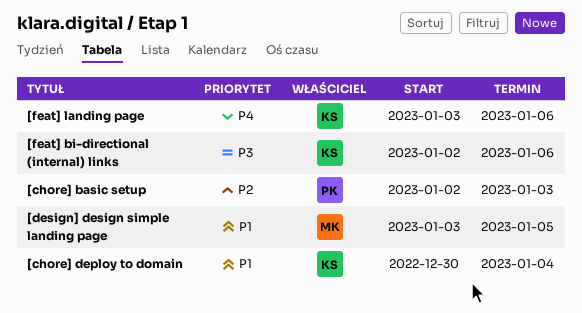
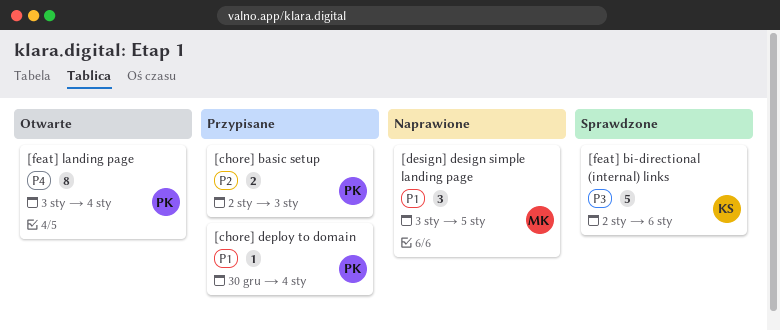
[chore] deploy to domain, owner: KS -> PK
[feat] landing page, owner: KS -> PK
[feat] landing page, due: Jan 6 -> Jan 4

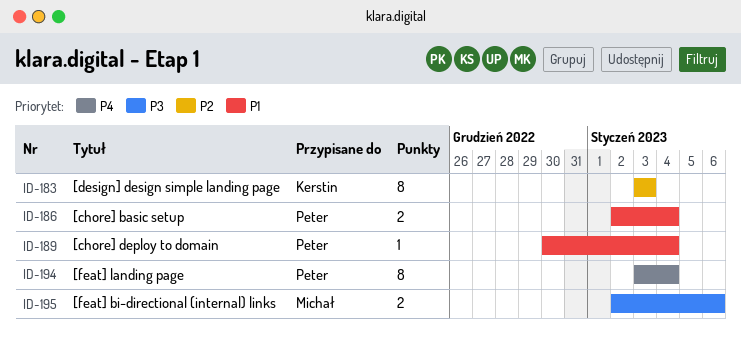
[chore] basic setup, priority: P2 -> P1
[chore] basic setup, due: Jan 3 -> Jan 4
[design] design simple landing page, owner: Michał -> Kerstin
[design] design simple landing page, priority: P1 -> P2
[design] design simple landing page, estimate: 3 -> 8
[design] design simple landing page, due: Jan 5 -> Jan 3
[feat] bi-directional (internal) links, owner: Kerstin -> Michał
[feat] bi-directional (internal) links, estimate: 5 -> 2

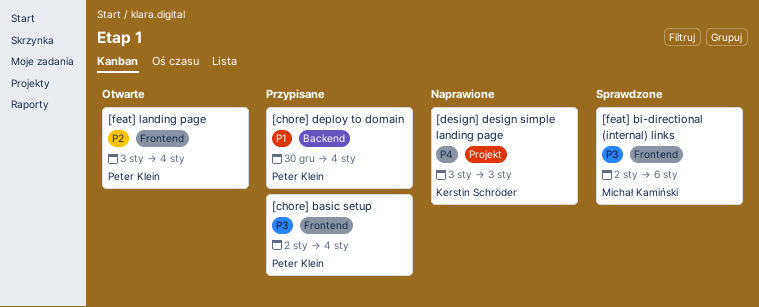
[chore] basic setup, priority: P1 -> P3
[design] design simple landing page, priority: P2 -> P4
[feat] landing page, priority: P4 -> P2

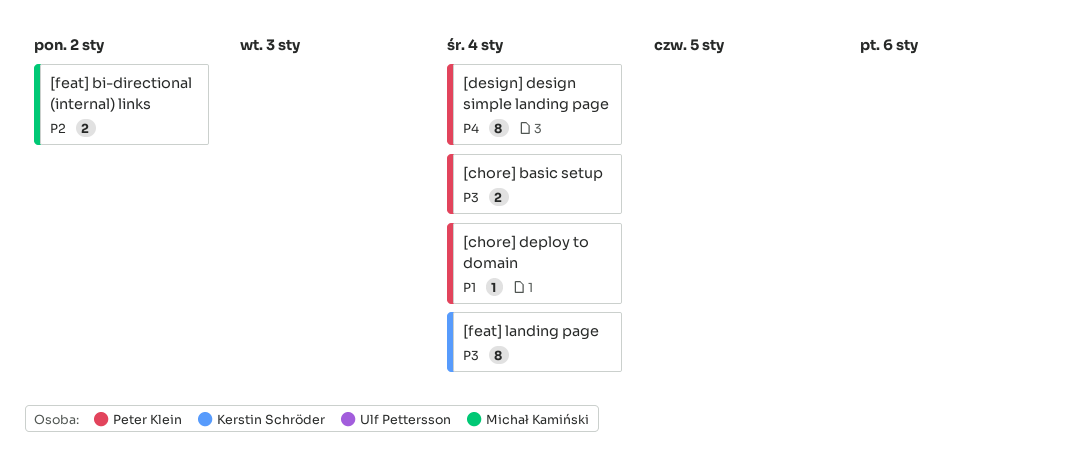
[design] design simple landing page, owner: Kerstin Schröder -> Peter Klein
[design] design simple landing page, due: Jan 3 -> Jan 4
[feat] bi-directional (internal) links, priority: P3 -> P2
[feat] bi-directional (internal) links, due: Jan 6 -> Jan 2
[feat] landing page, owner: Peter Klein -> Kerstin Schröder
[feat] landing page, priority: P2 -> P3

